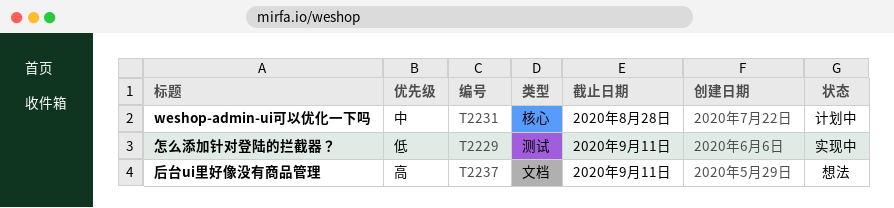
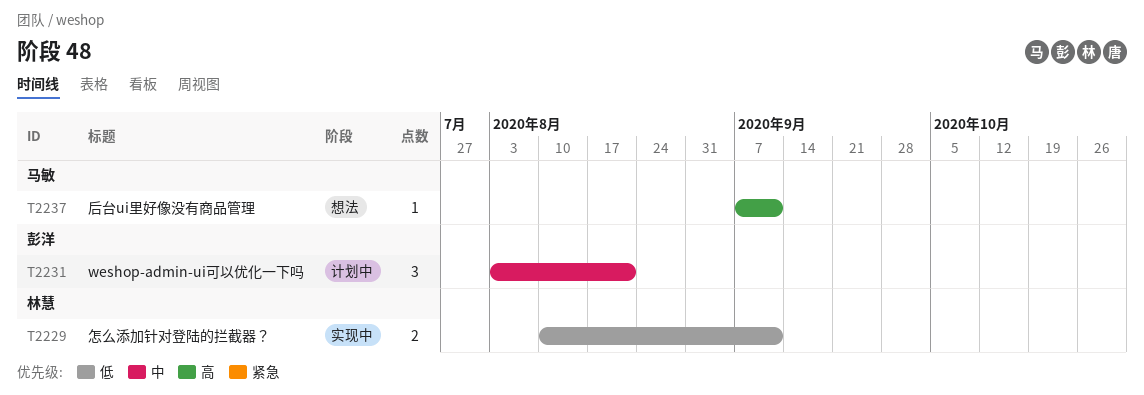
T2231, due: Aug 28 -> Aug 21

